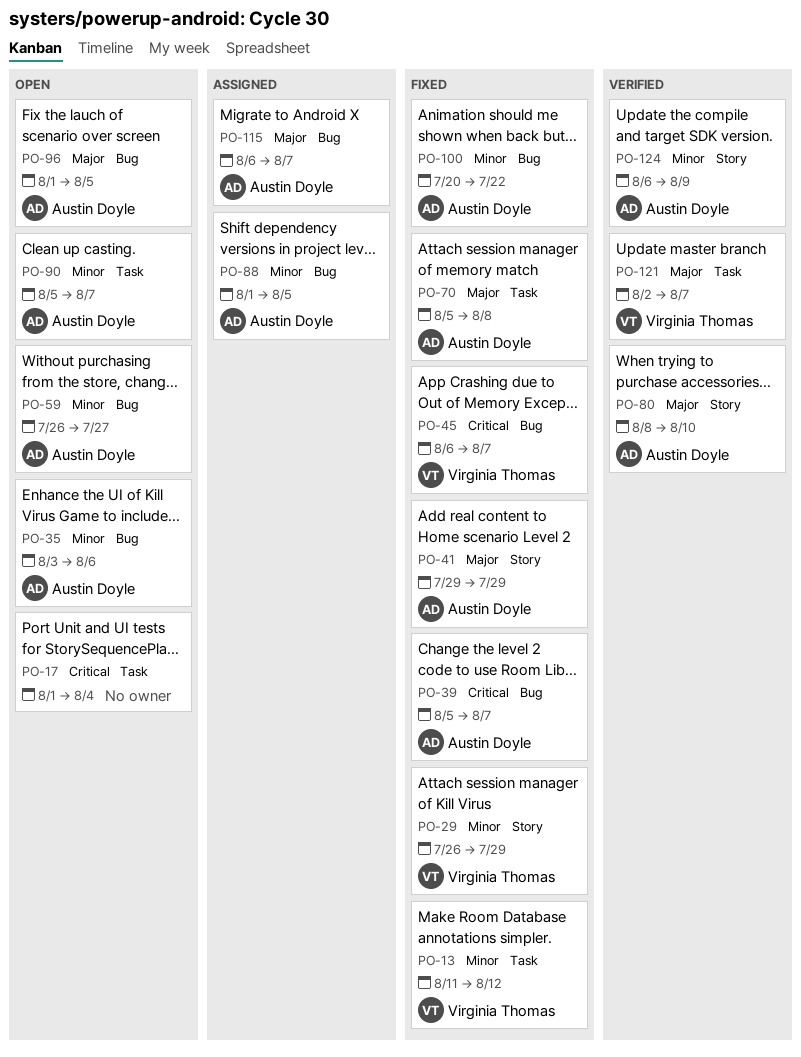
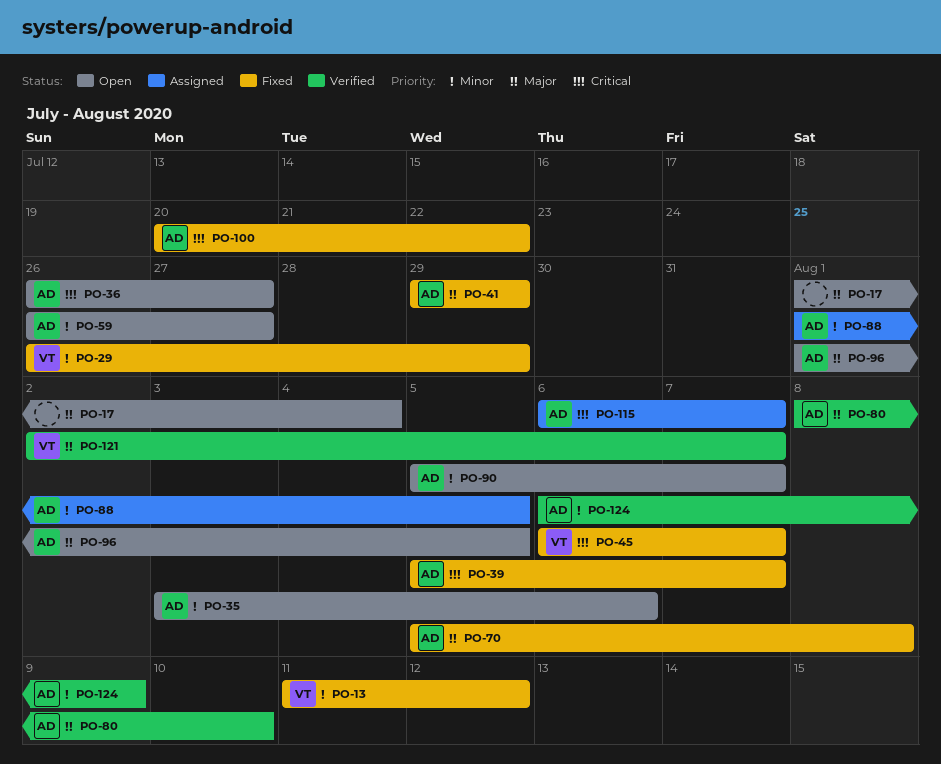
PO-17, priority: Critical -> Major
PO-36: none -> present
PO-100, priority: Minor -> Critical
PO-115, priority: Major -> Critical

